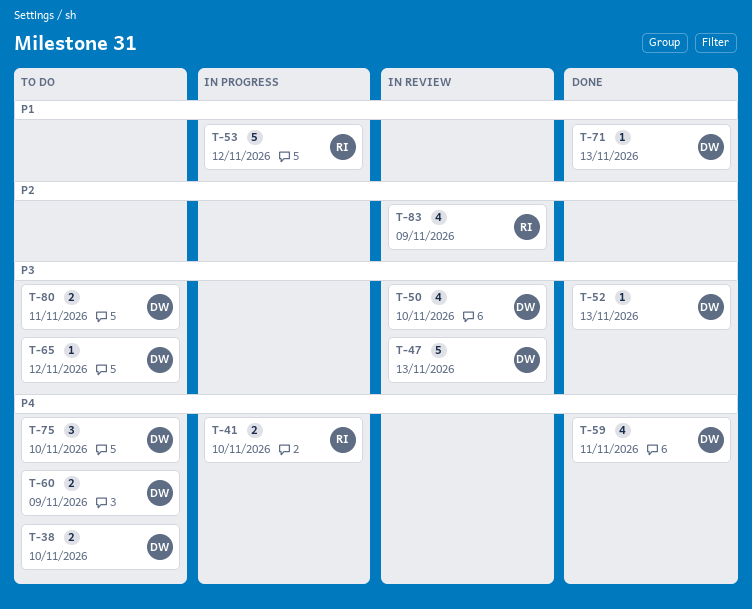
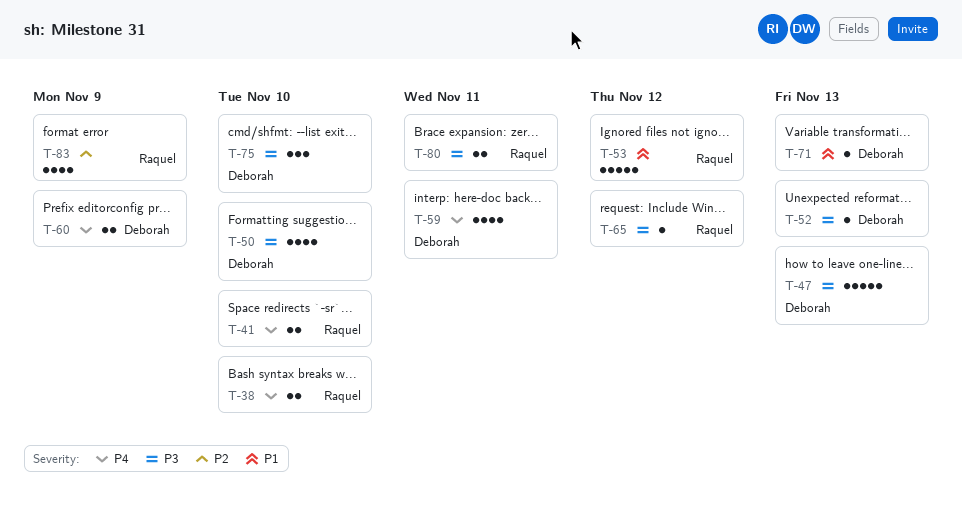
T-38, owner: Deborah -> Raquel
T-65, owner: Deborah -> Raquel
T-75, priority: P4 -> P3
T-80, owner: Deborah -> Raquel

